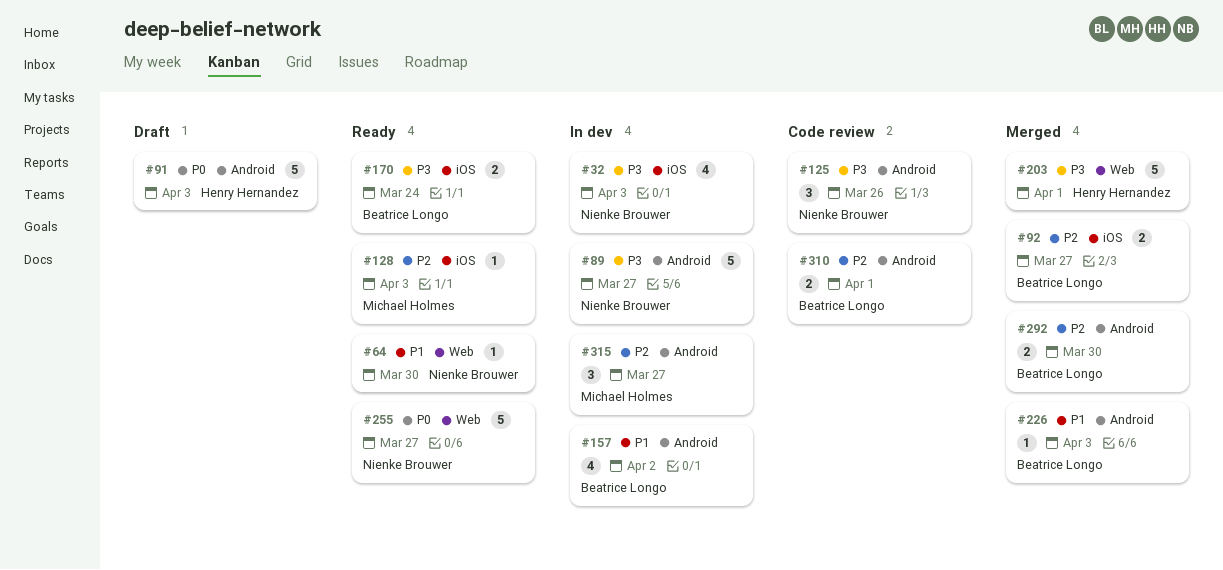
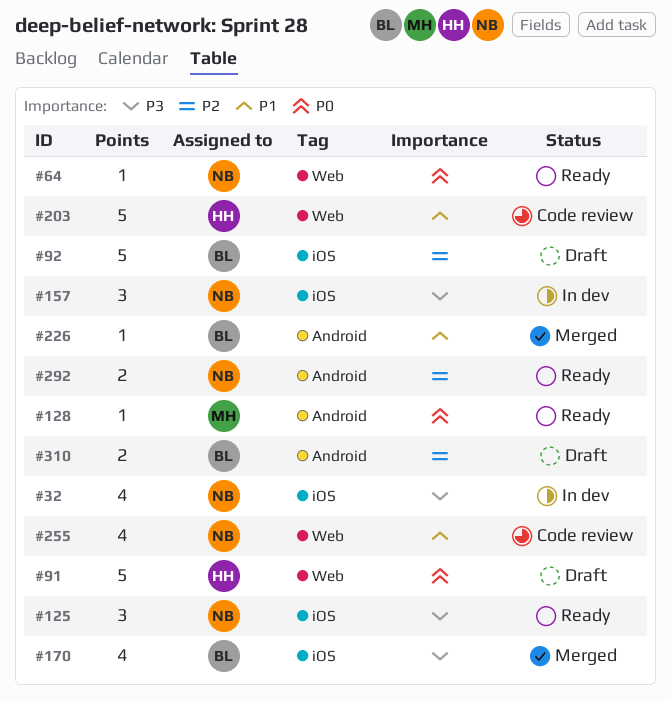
#64, priority: P1 -> P0
#89: present -> none
#91, label: Android -> Web
#92, status: Merged -> Draft
#92, estimate: 2 -> 5
#125, status: Code review -> Ready
#125, label: Android -> iOS
#128, priority: P2 -> P0
#128, label: iOS -> Android
#157, owner: Beatrice Longo -> Nienke Brouwer
#157, priority: P1 -> P3
#157, label: Android -> iOS
#157, estimate: 4 -> 3
#170, status: Ready -> Merged
#170, estimate: 2 -> 4
#203, status: Merged -> Code review
#203, priority: P3 -> P1
#255, status: Ready -> Code review
#255, priority: P0 -> P1
#255, estimate: 5 -> 4
#292, status: Merged -> Ready
#292, owner: Beatrice Longo -> Nienke Brouwer
#310, status: Code review -> Draft
#315: present -> none

